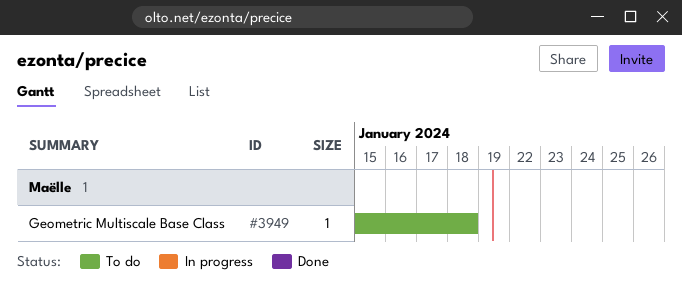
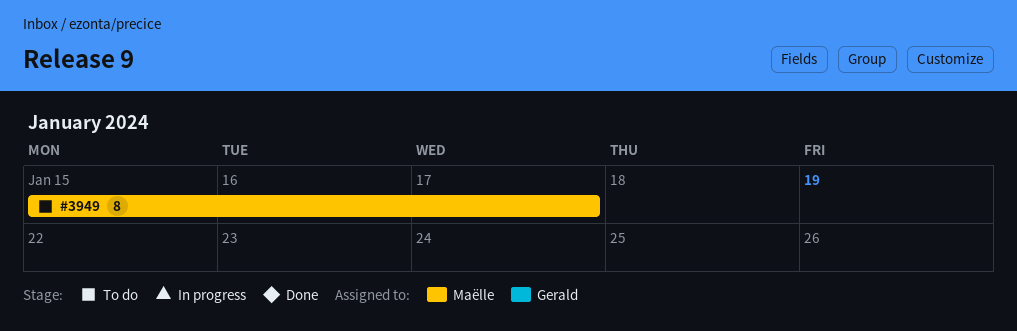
#3949, estimate: 1 -> 8
#3949, due: Jan 18 -> Jan 17

